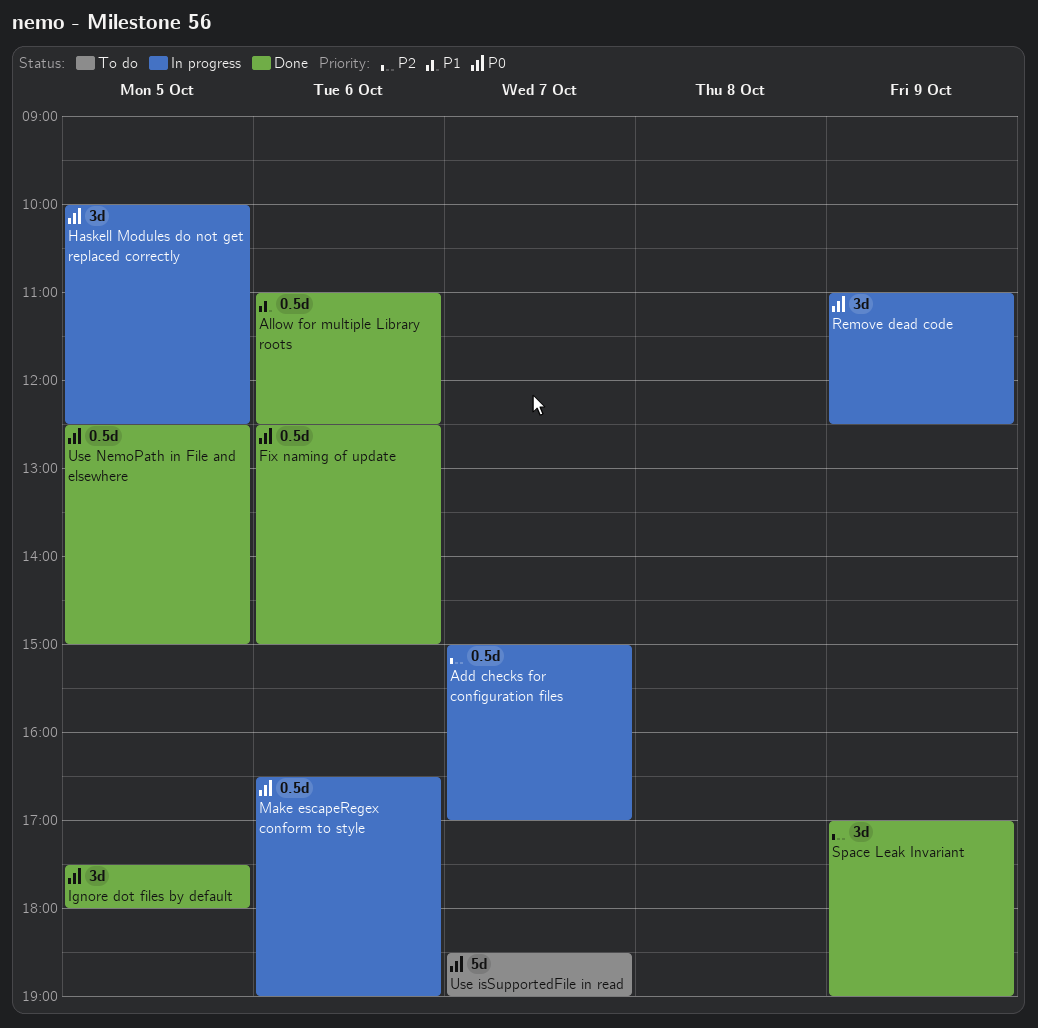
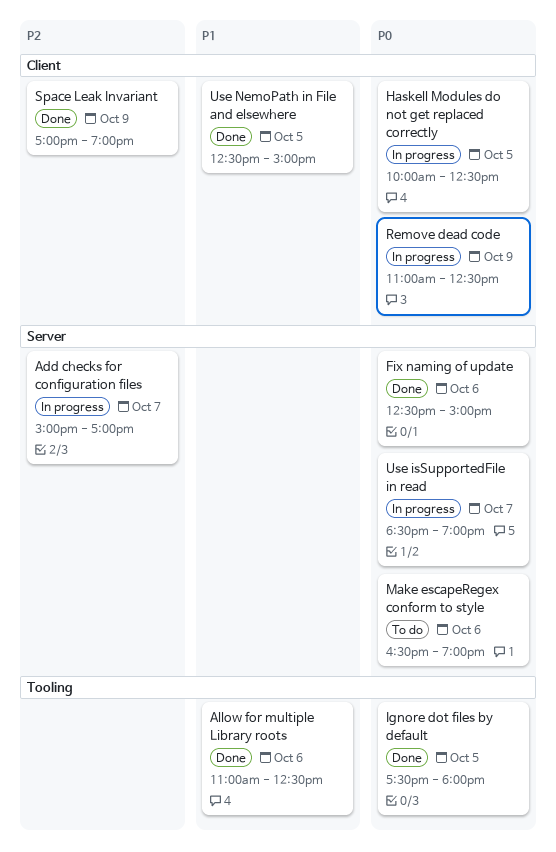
Make escapeRegex conform to style, status: In progress -> To do
Use isSupportedFile in read, status: To do -> In progress
Use NemoPath in File and elsewhere, priority: P0 -> P1

